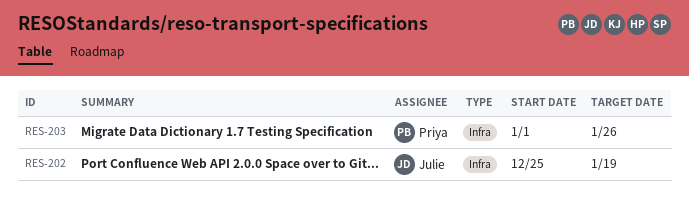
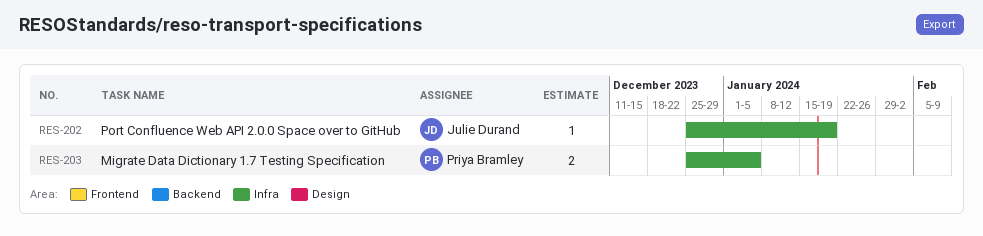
RES-203, start: Jan 1 -> Dec 25
RES-203, due: Jan 26 -> Jan 5

